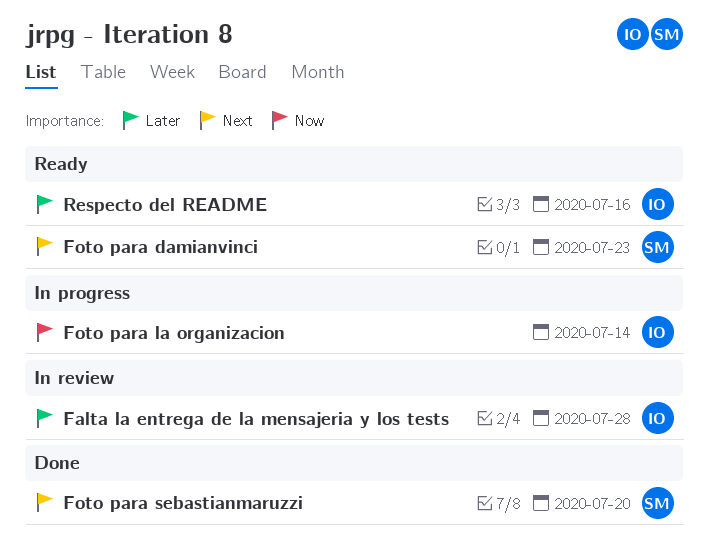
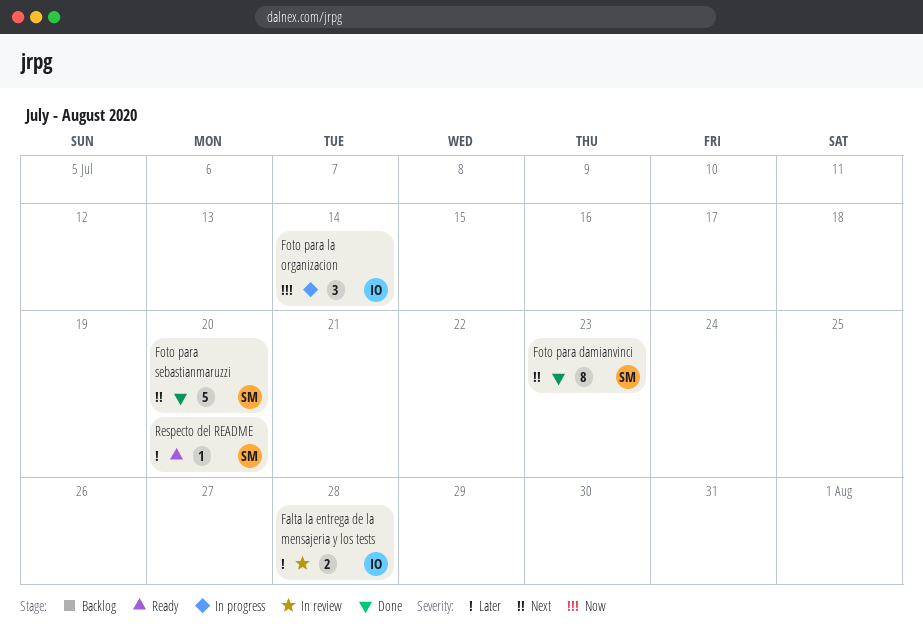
Foto para damianvinci, status: Ready -> Done
Respecto del README, owner: IO -> SM
Respecto del README, due: Jul 16 -> Jul 20

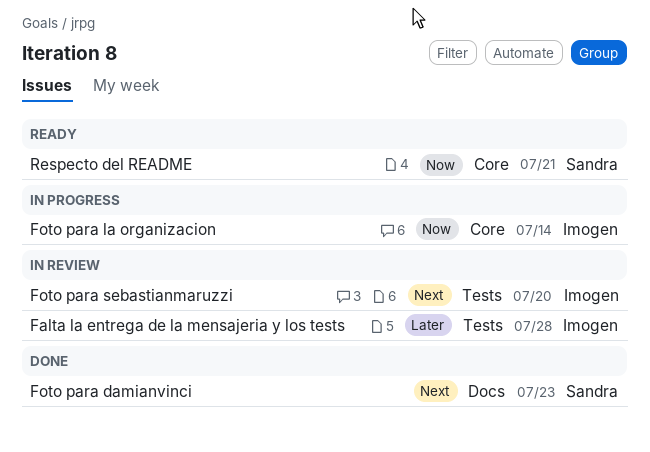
Foto para sebastianmaruzzi, status: Done -> In review
Foto para sebastianmaruzzi, owner: Sandra -> Imogen
Respecto del README, priority: Later -> Now
Respecto del README, due: Jul 20 -> Jul 21

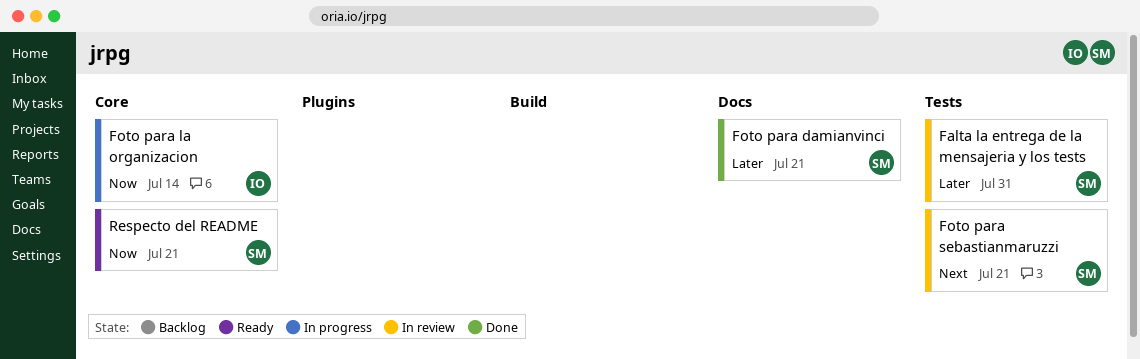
Falta la entrega de la mensajeria y los tests, owner: Imogen -> Sandra
Falta la entrega de la mensajeria y los tests, due: Jul 28 -> Jul 31
Foto para damianvinci, priority: Next -> Later
Foto para damianvinci, due: Jul 23 -> Jul 21
Foto para sebastianmaruzzi, owner: Imogen -> Sandra
Foto para sebastianmaruzzi, due: Jul 20 -> Jul 21

